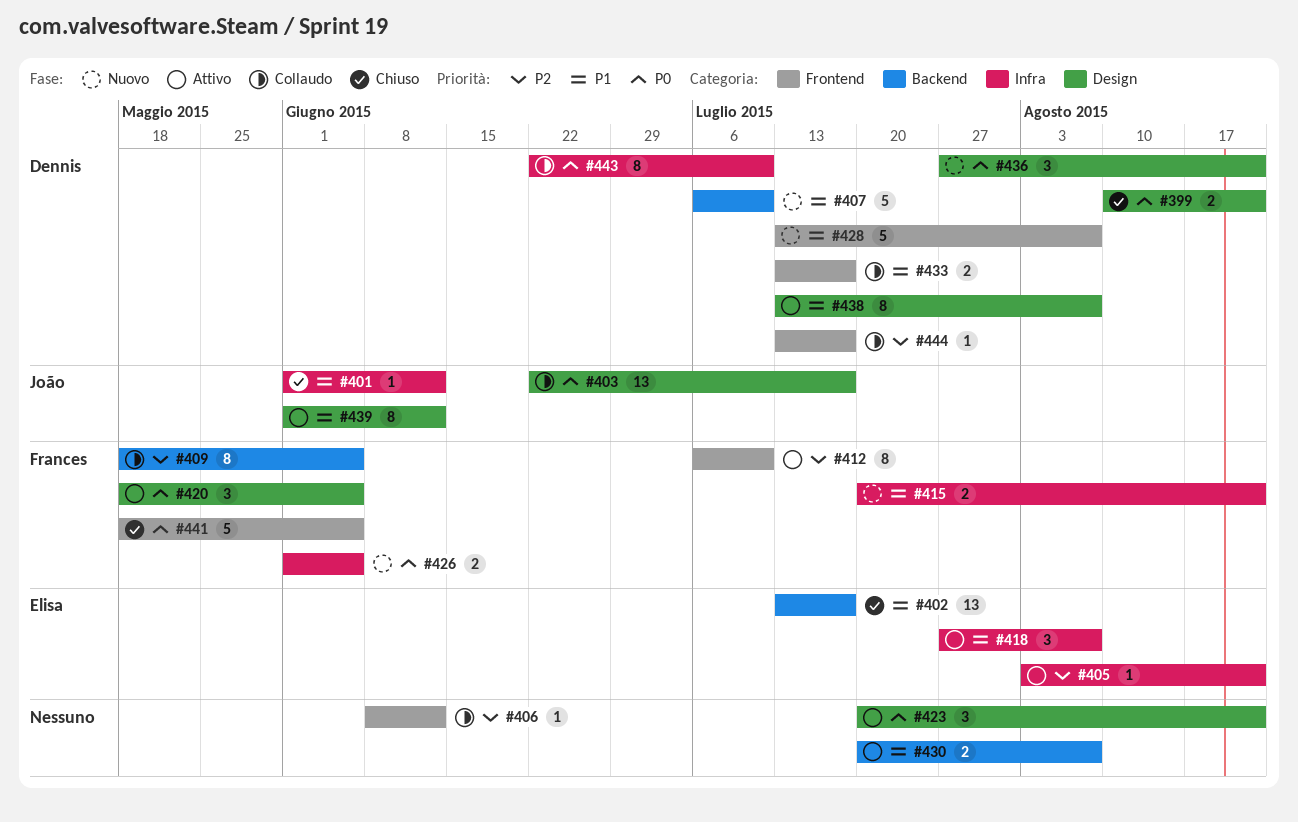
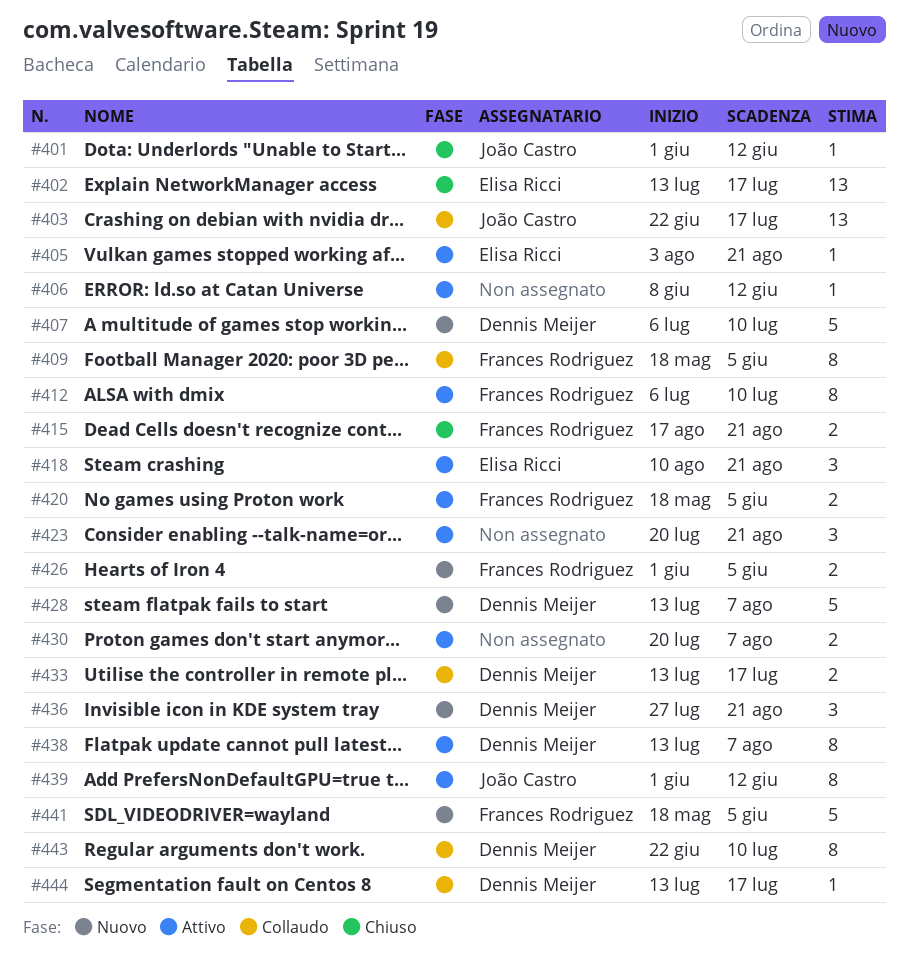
#399: present -> none
#406, status: Collaudo -> Attivo
#415, status: Nuovo -> Chiuso
#415, start: Jul 20 -> Aug 17
#418, start: Jul 27 -> Aug 10
#418, due: Aug 7 -> Aug 21
#420, estimate: 3 -> 2
#441, status: Chiuso -> Nuovo

